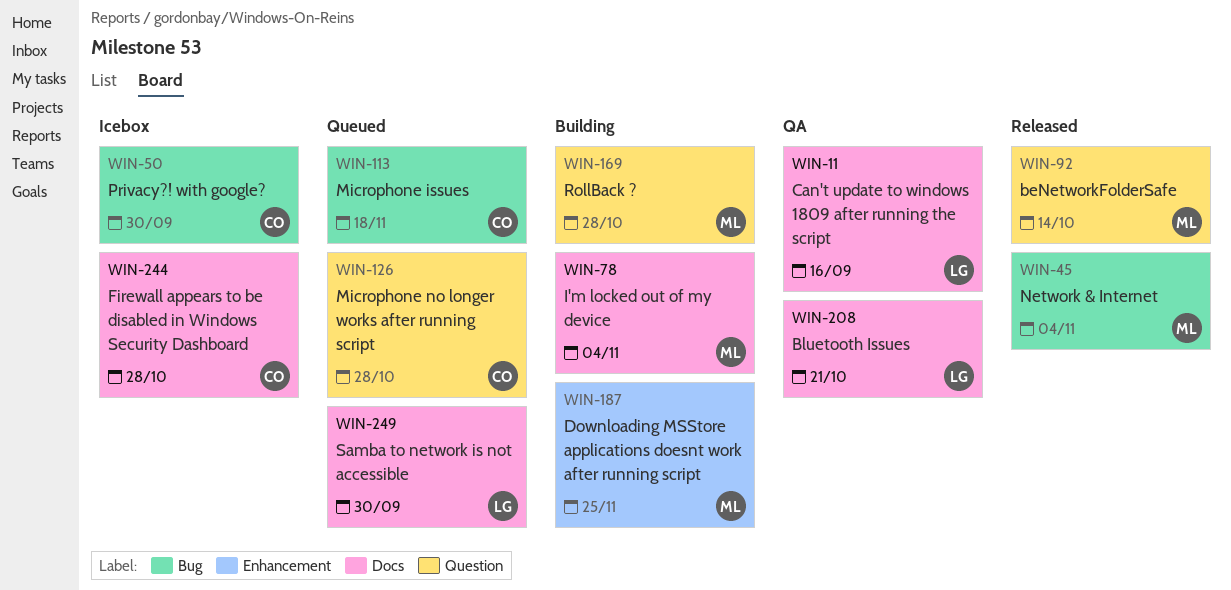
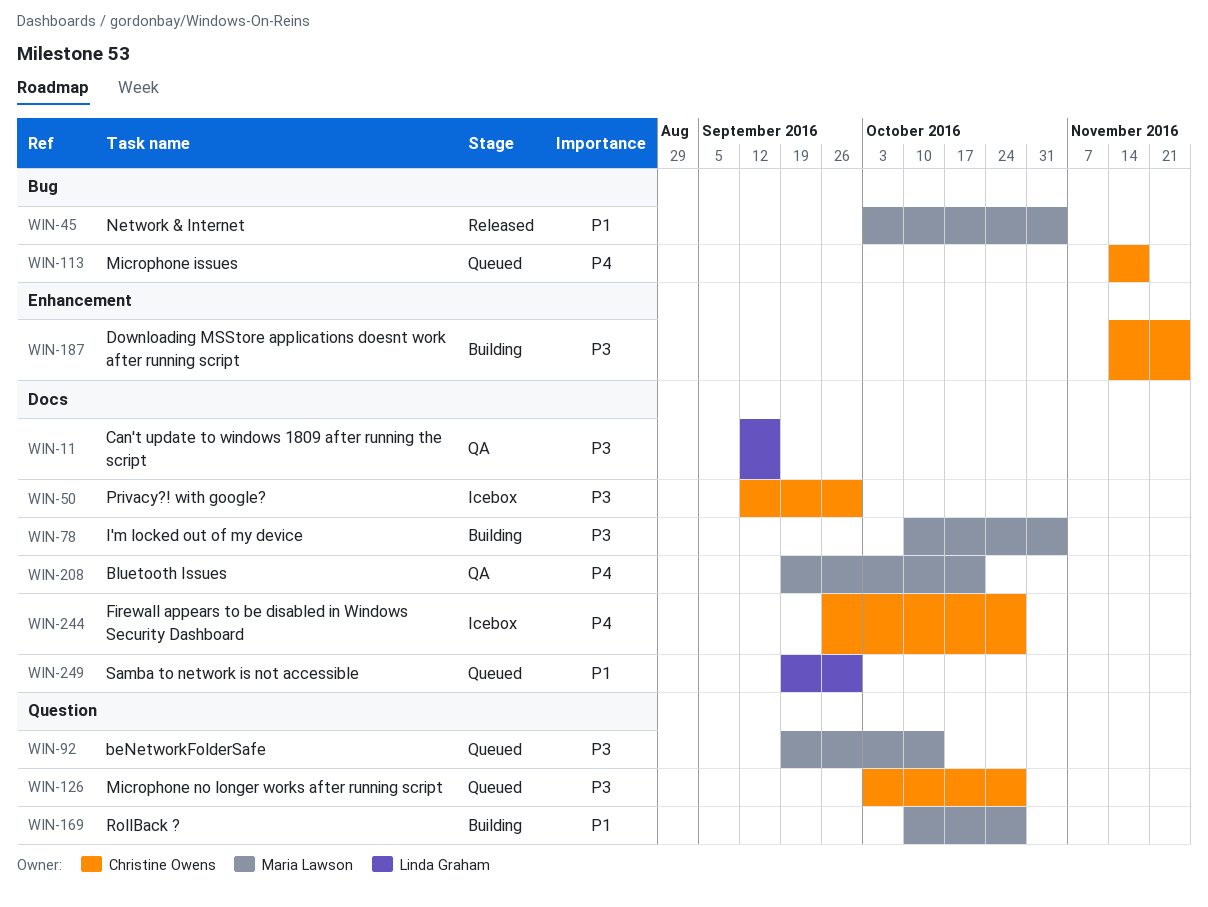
WIN-50, label: Bug -> Docs
WIN-92, status: Released -> Queued
WIN-187, owner: Maria Lawson -> Christine Owens
WIN-208, owner: Linda Graham -> Maria Lawson

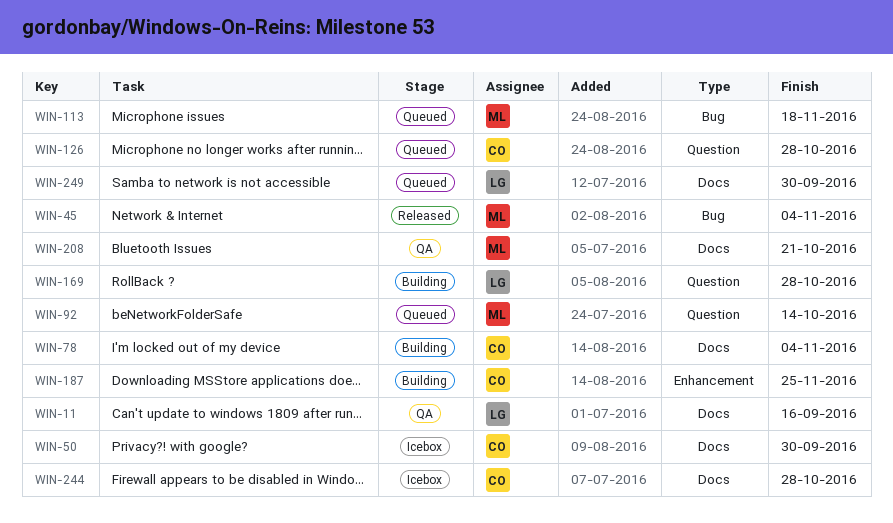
WIN-78, owner: Maria Lawson -> Christine Owens
WIN-113, owner: Christine Owens -> Maria Lawson
WIN-169, owner: Maria Lawson -> Linda Graham

